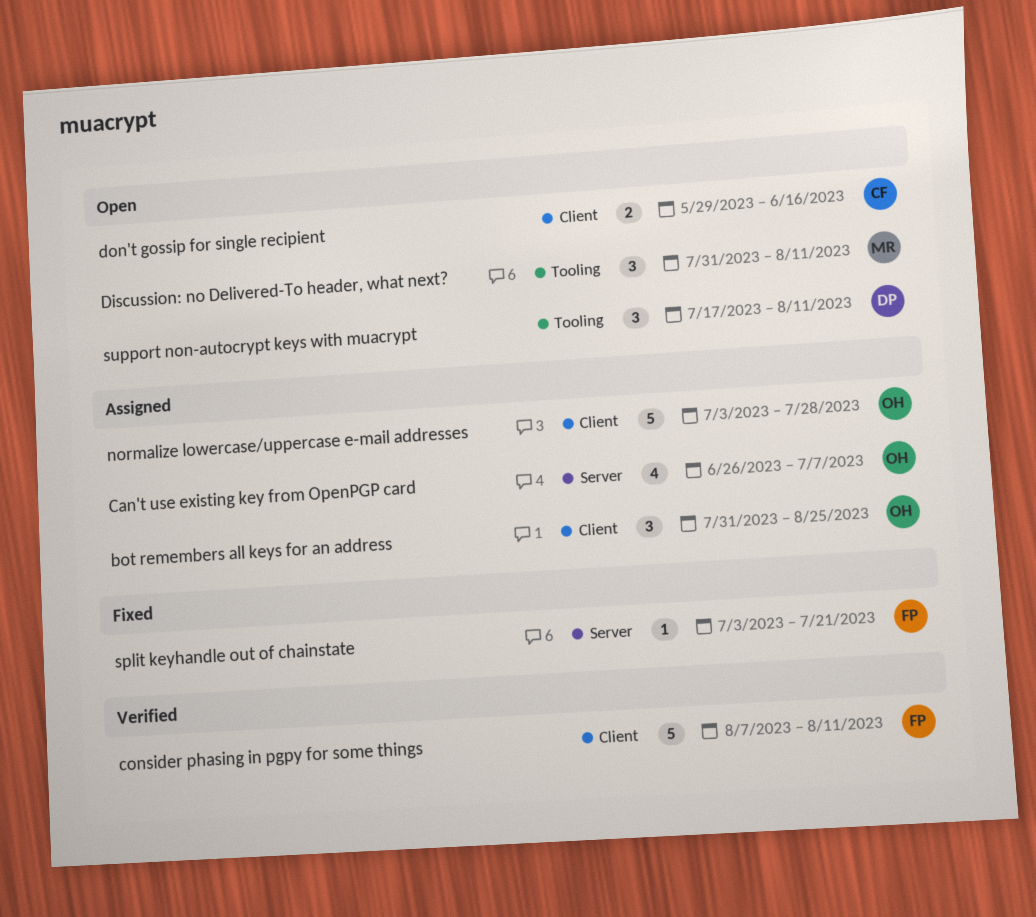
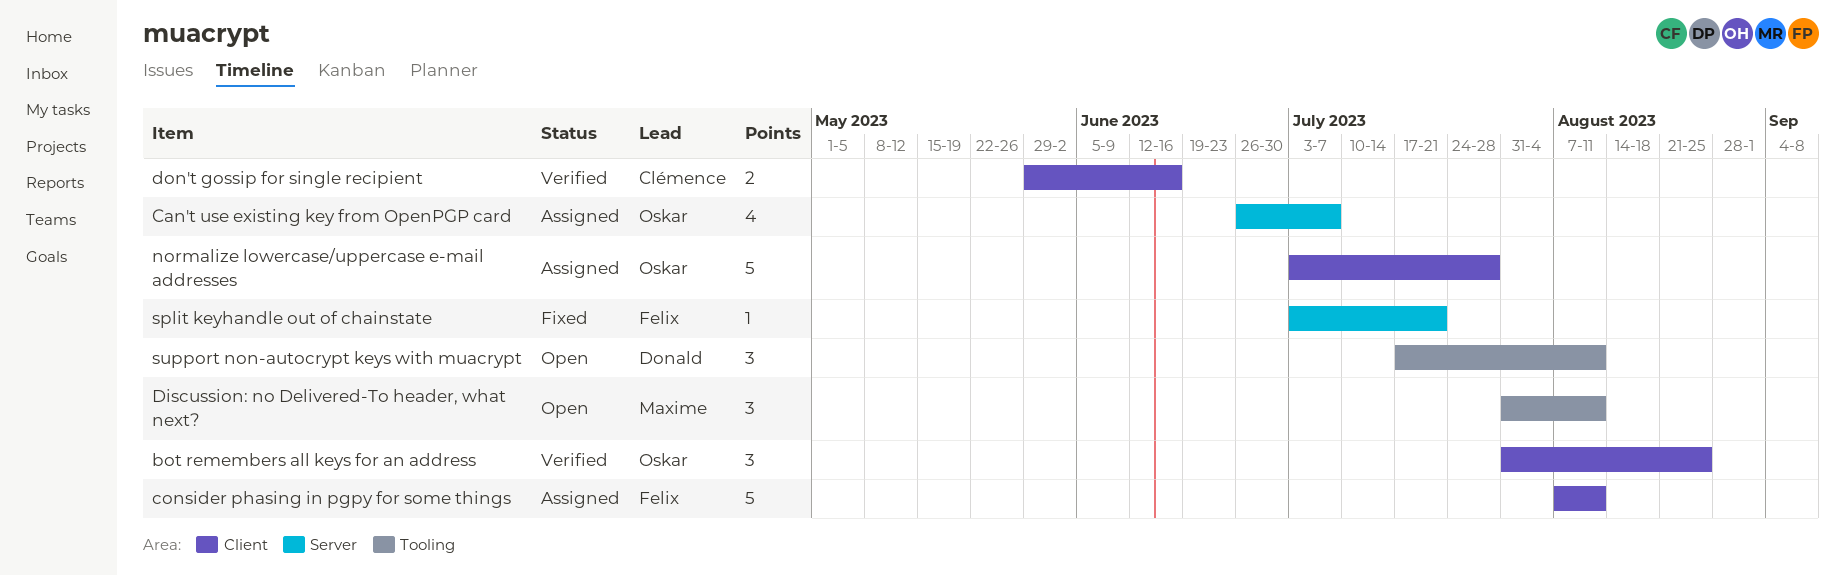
bot remembers all keys for an address, status: Assigned -> Verified
consider phasing in pgpy for some things, status: Verified -> Assigned
don't gossip for single recipient, status: Open -> Verified

